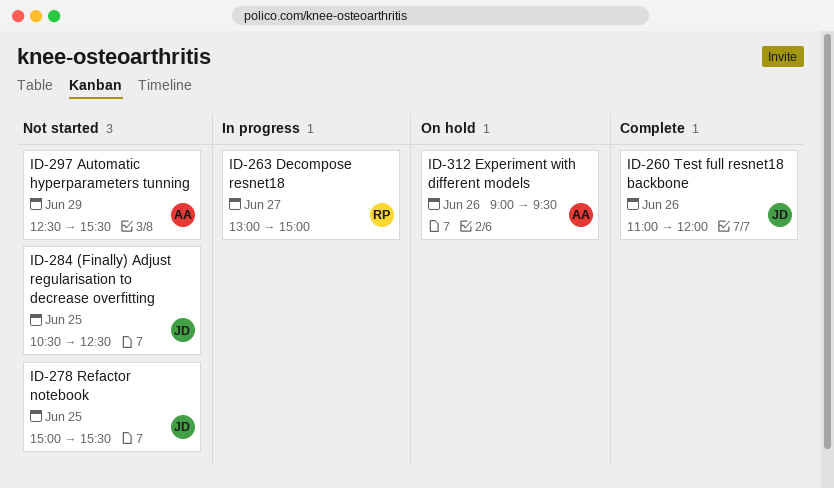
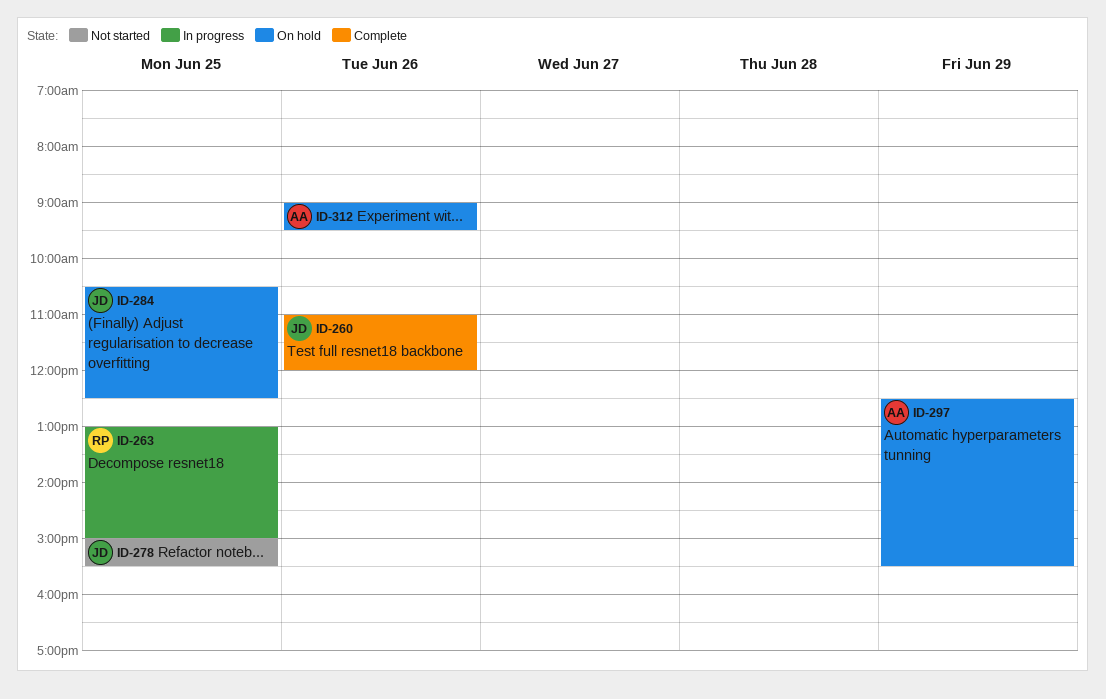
ID-263, day: Jun 27 -> Jun 25
ID-284, status: Not started -> On hold
ID-297, status: Not started -> On hold

